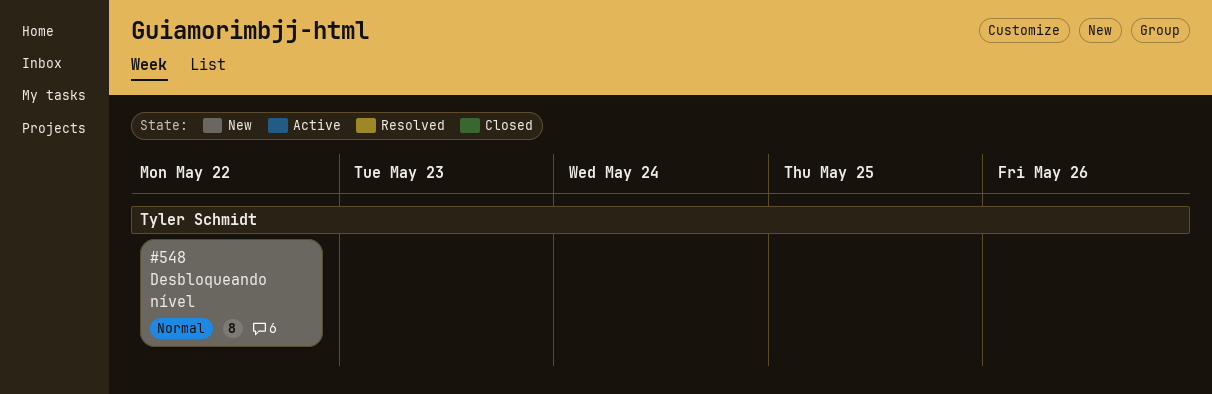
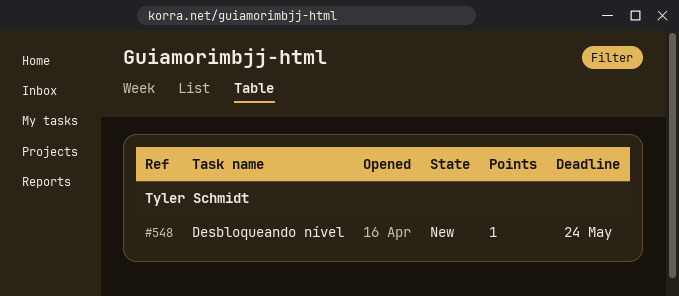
#548, estimate: 8 -> 1
#548, due: May 22 -> May 24

